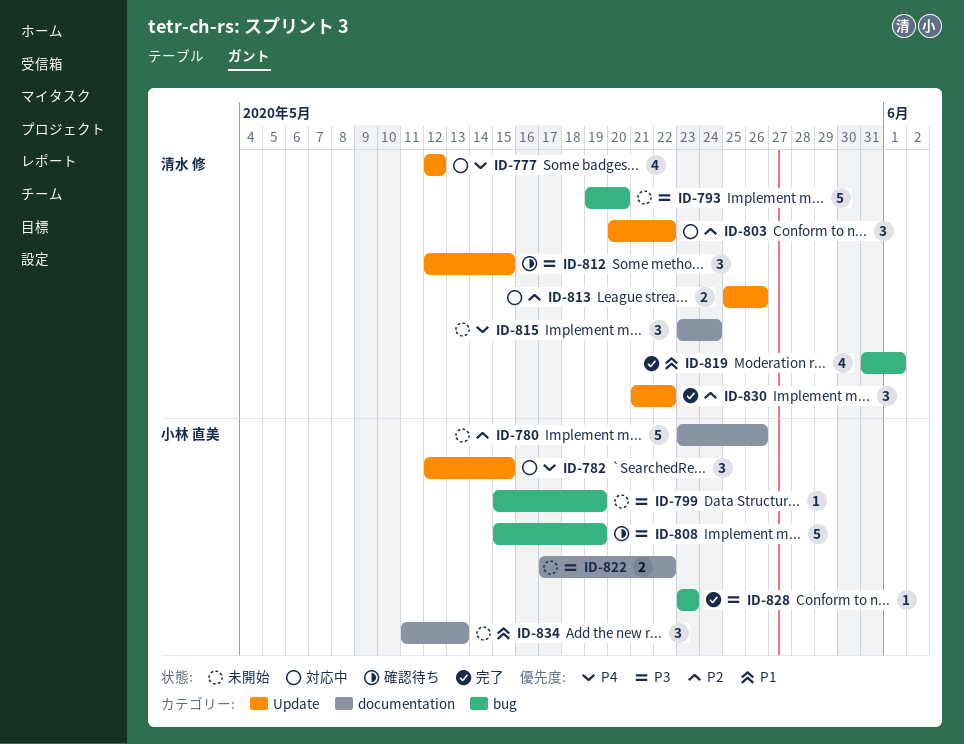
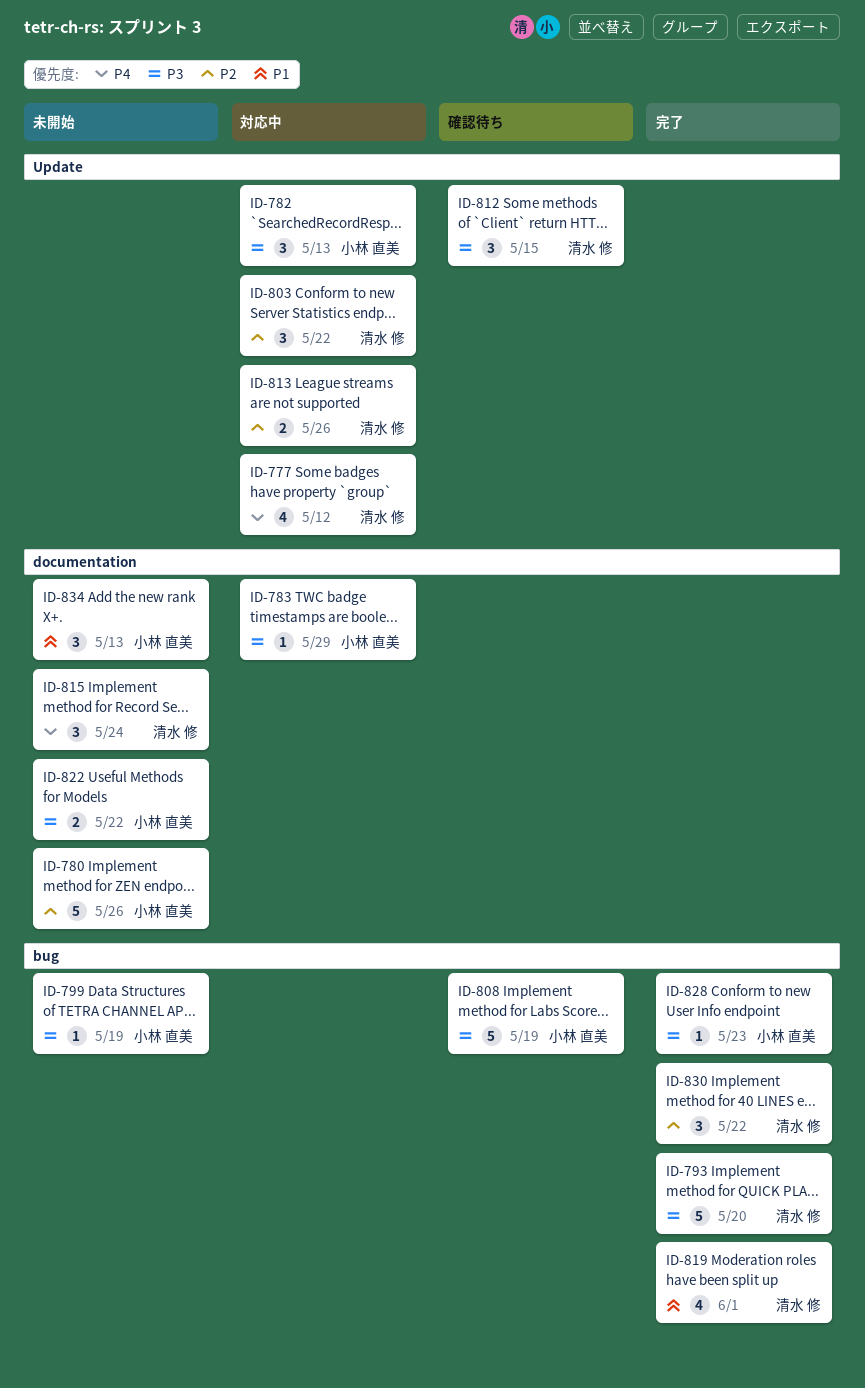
ID-782, priority: P4 -> P3
ID-782, due: May 15 -> May 13
ID-783: none -> present
ID-793, status: 未開始 -> 完了
ID-830, label: Update -> bug

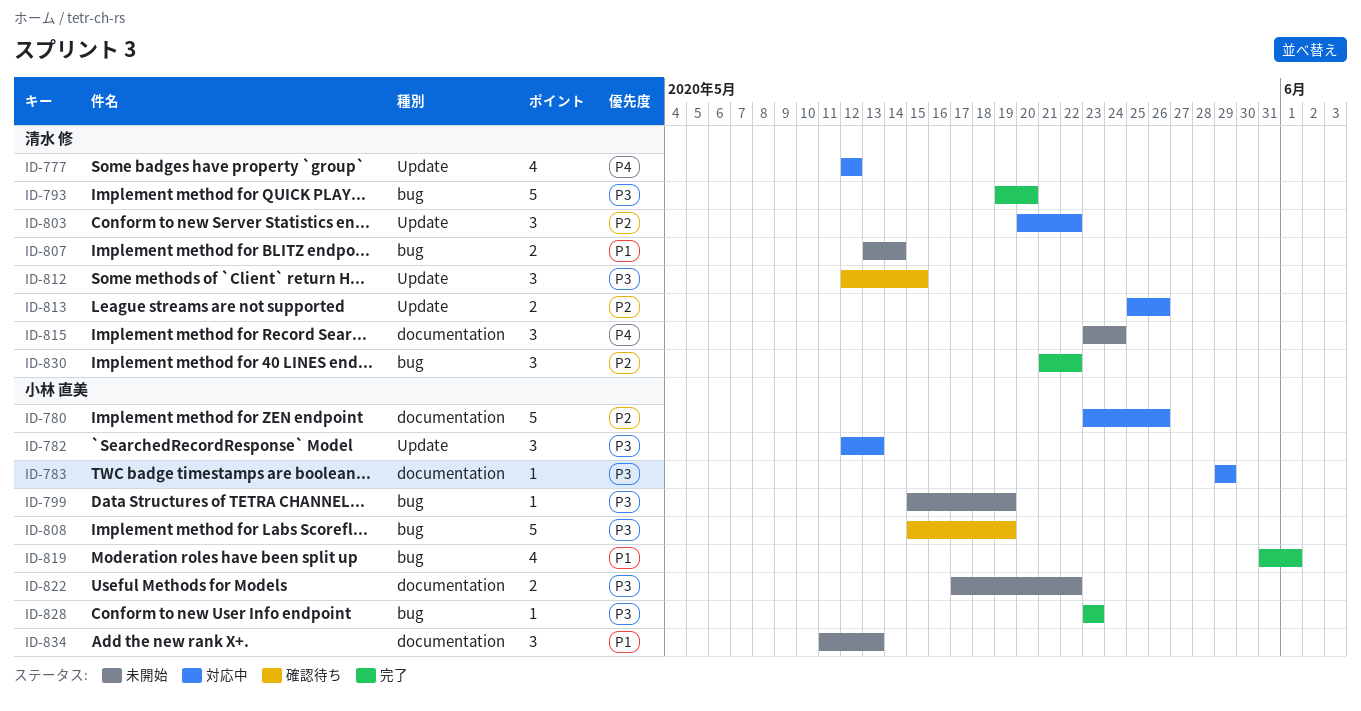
ID-780, status: 未開始 -> 対応中
ID-807: none -> present
ID-819, owner: 清水 修 -> 小林 直美

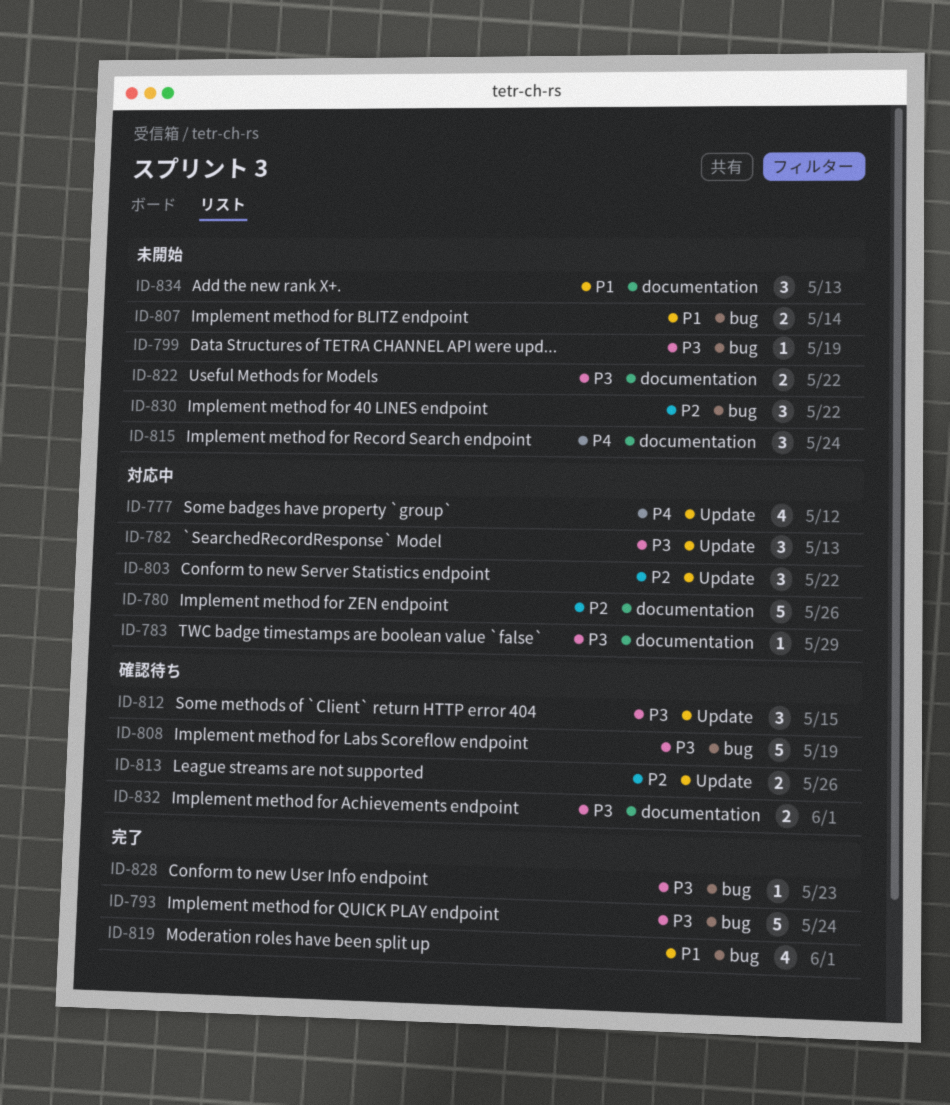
ID-793, due: May 20 -> May 24
ID-813, status: 対応中 -> 確認待ち
ID-830, status: 完了 -> 未開始
ID-832: none -> present

